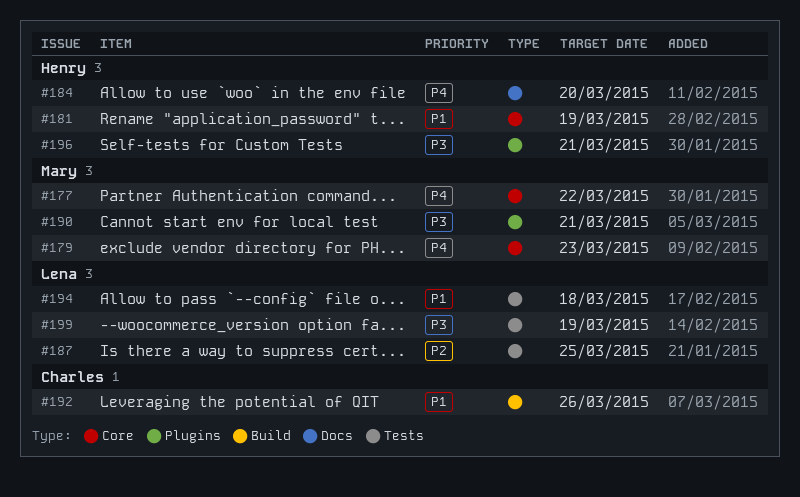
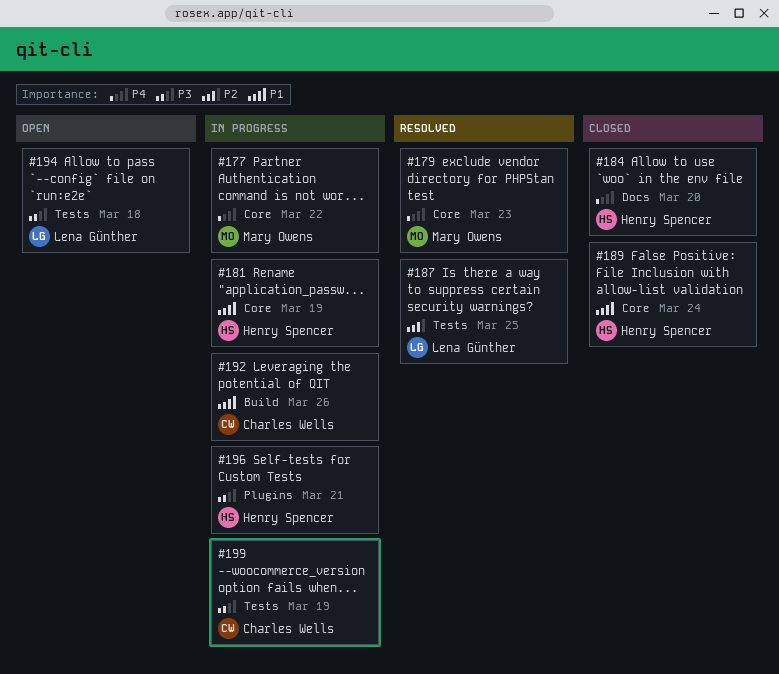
#189: none -> present
#190: present -> none
#194, priority: P1 -> P3
#199, owner: Lena Günther -> Charles Wells

